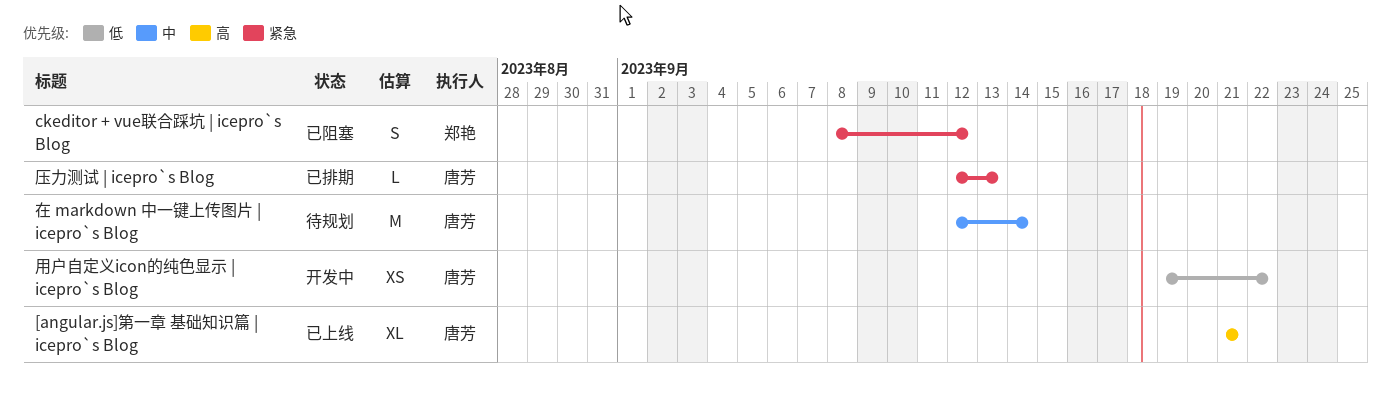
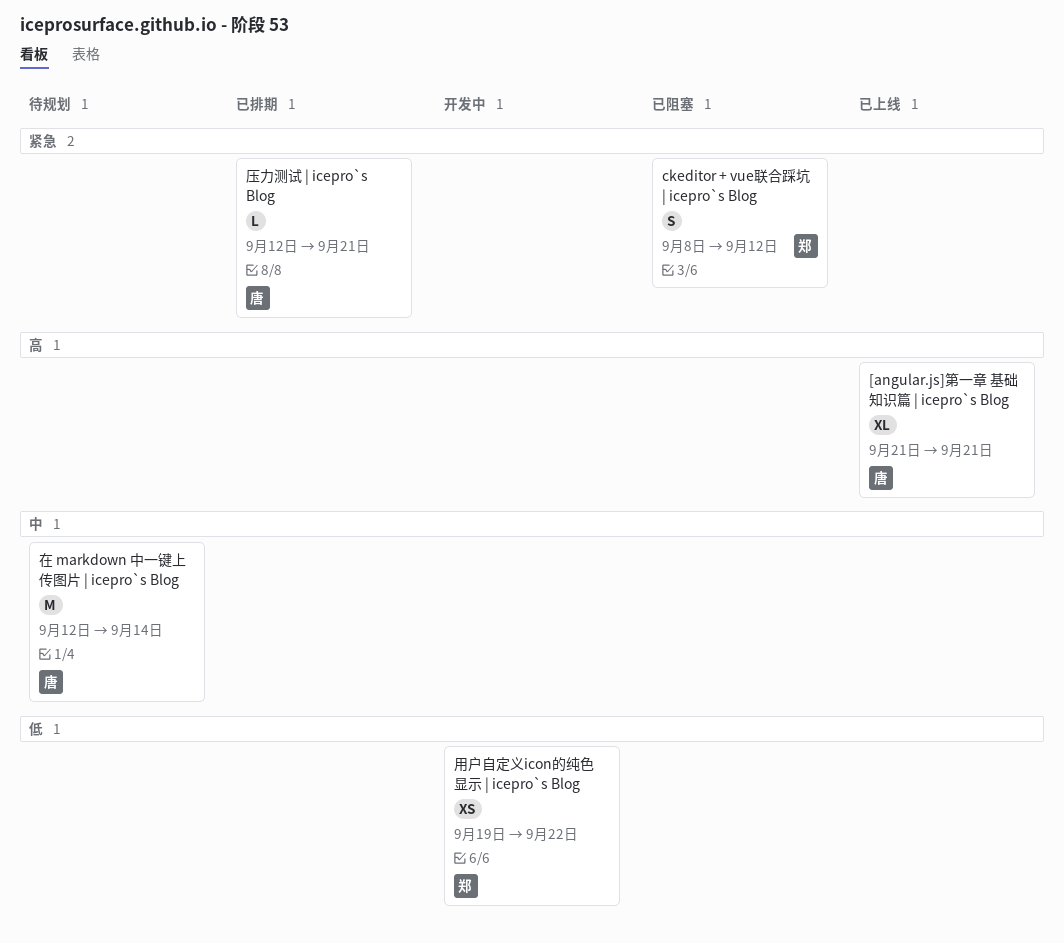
压力测试 | icepro`s Blog, due: Sep 13 -> Sep 21
用户自定义icon的纯色显示 | icepro`s Blog, owner: 唐芳 -> 郑艳

